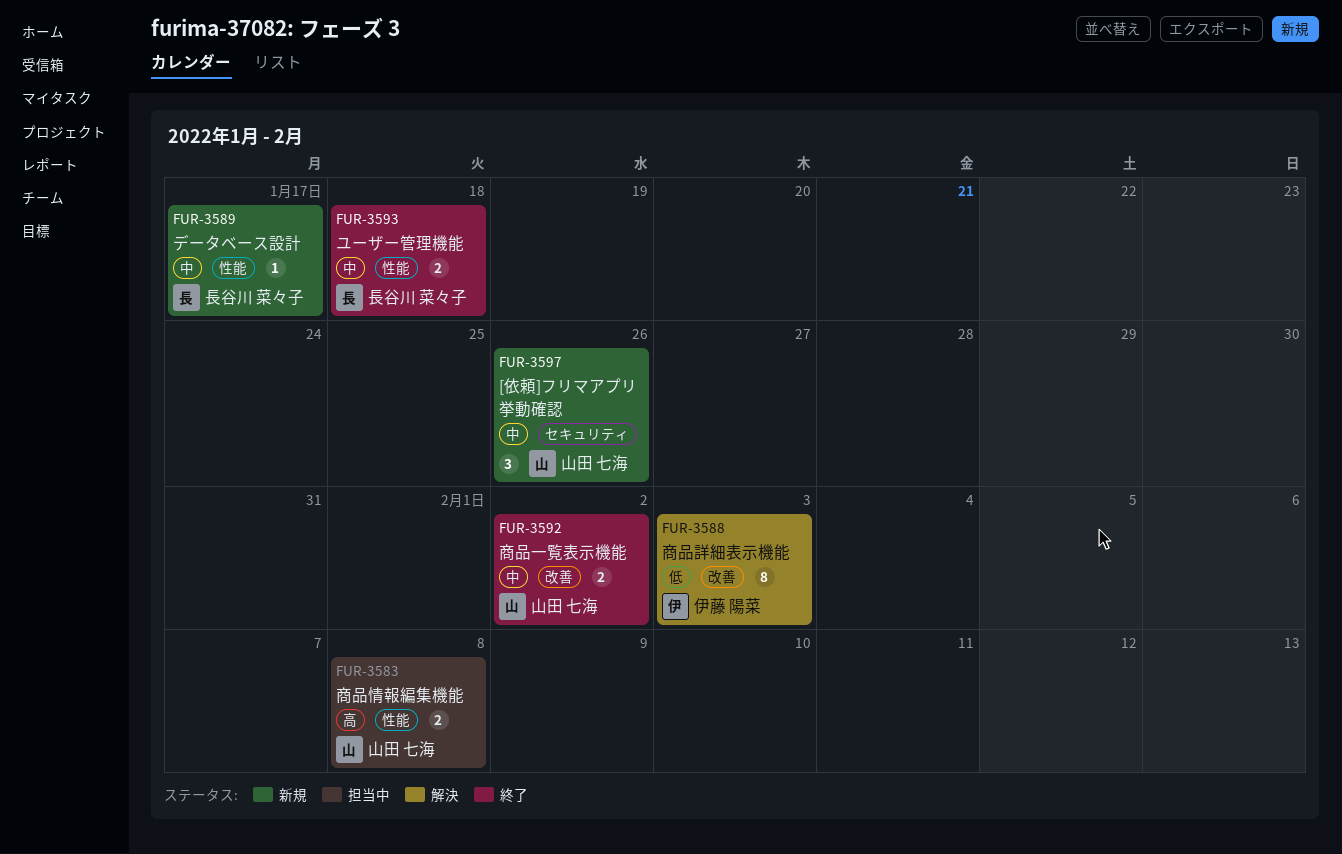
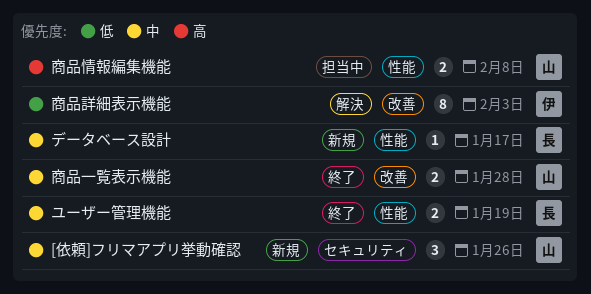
ユーザー管理機能, due: Jan 18 -> Jan 19
商品一覧表示機能, due: Feb 2 -> Jan 28

